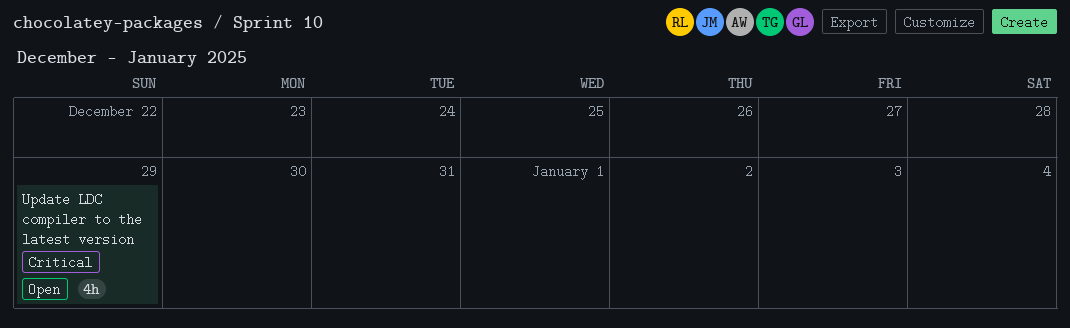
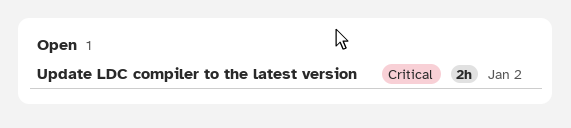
Update LDC compiler to the latest version, estimate: 4h -> 2h
Update LDC compiler to the latest version, due: Dec 29 -> Jan 2

